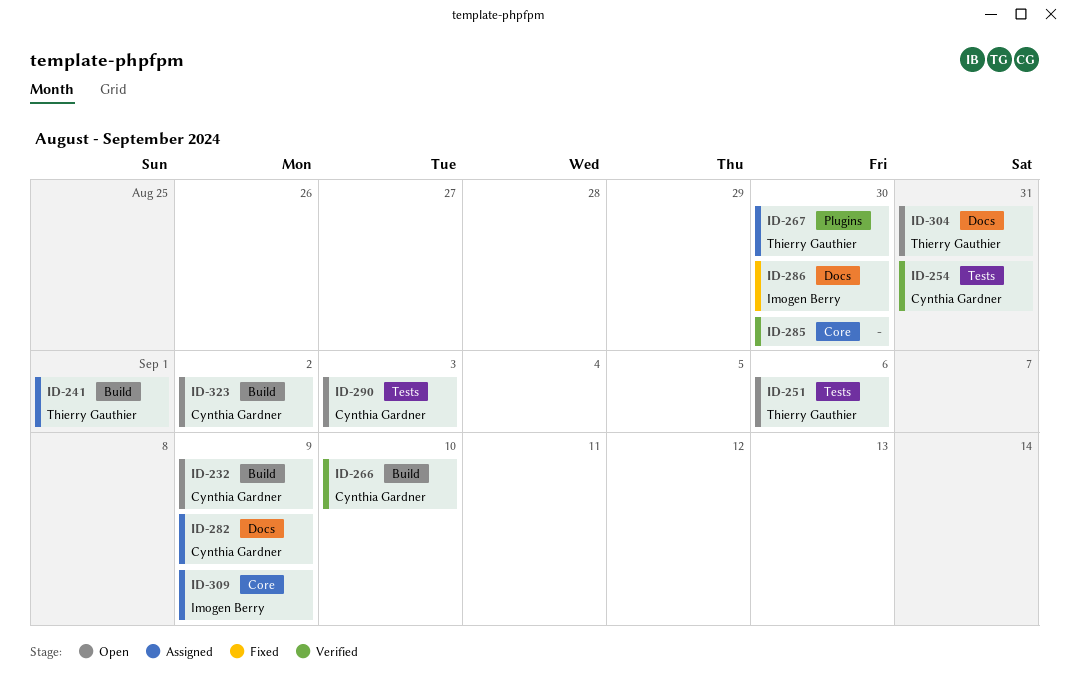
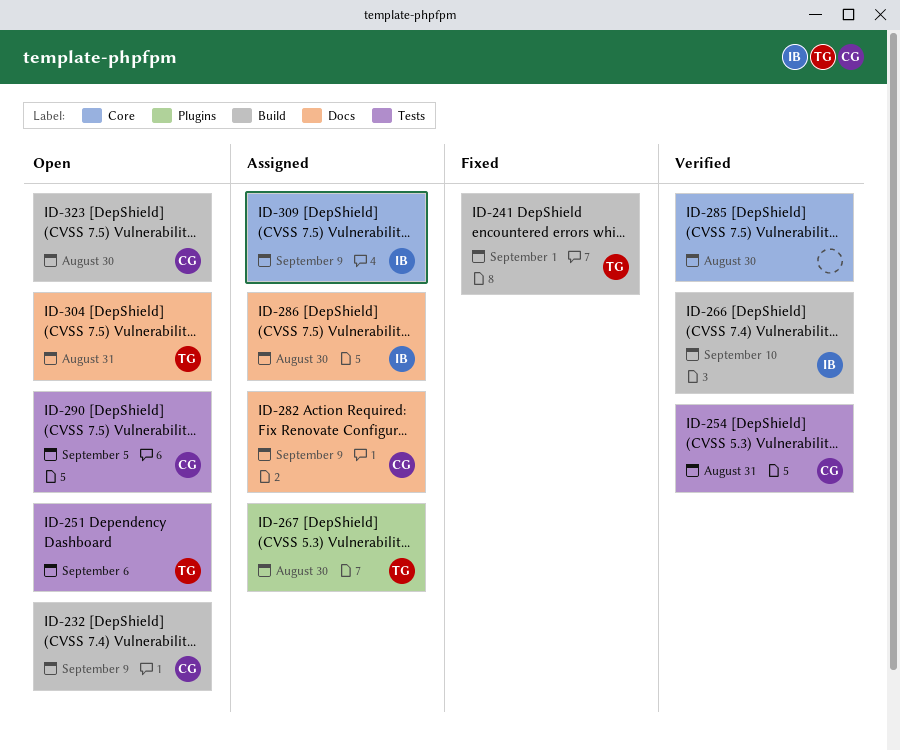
ID-241, status: Assigned -> Fixed
ID-266, owner: Cynthia Gardner -> Imogen Berry
ID-286, status: Fixed -> Assigned
ID-290, due: Sep 3 -> Sep 5
ID-323, due: Sep 2 -> Aug 30

